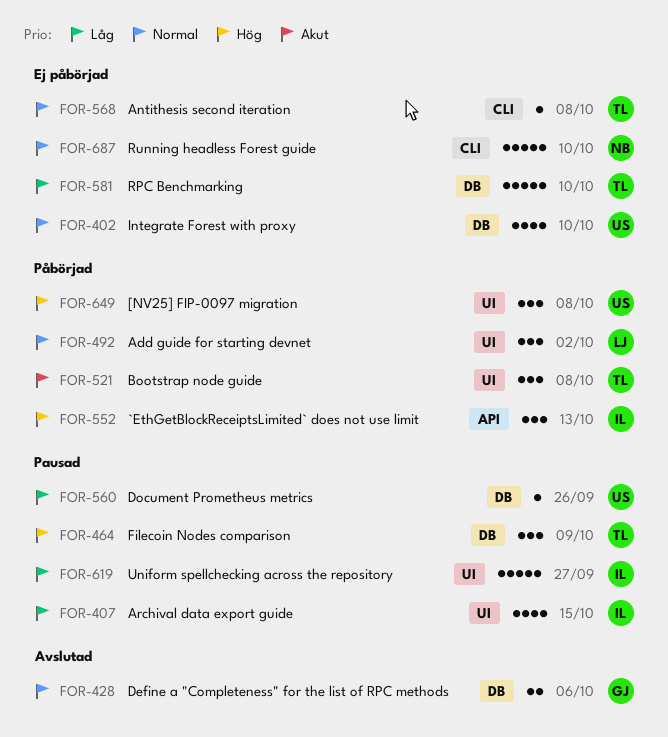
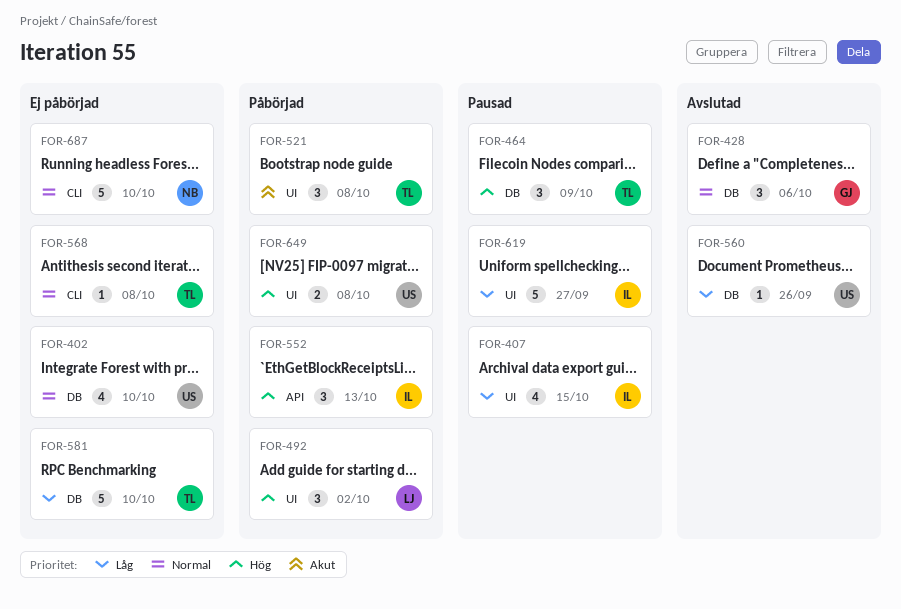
FOR-428, estimate: 2 -> 3
FOR-492, priority: Normal -> Hög
FOR-560, status: Pausad -> Avslutad
FOR-649, estimate: 3 -> 2

